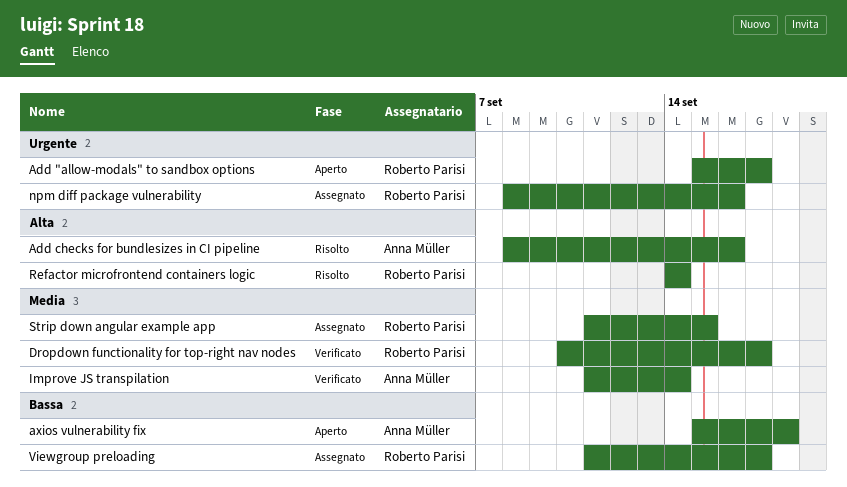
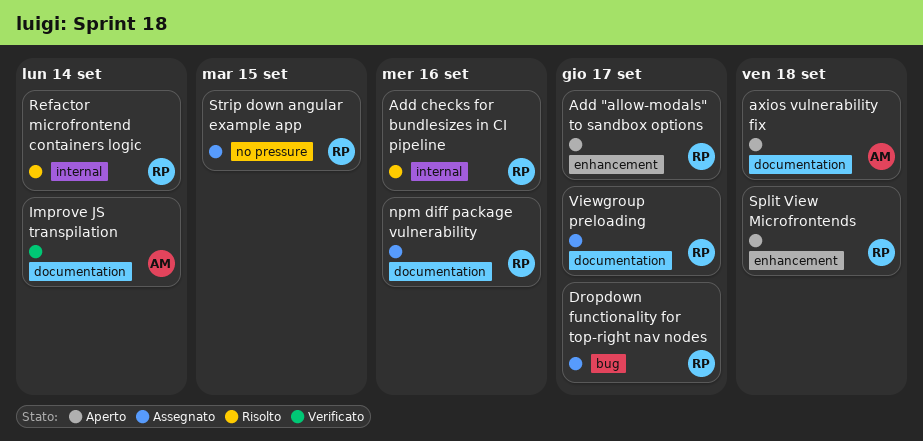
Add checks for bundlesizes in CI pipeline, owner: Anna Müller -> Roberto Parisi
Dropdown functionality for top-right nav nodes, status: Verificato -> Assegnato
Split View Microfrontends: none -> present

